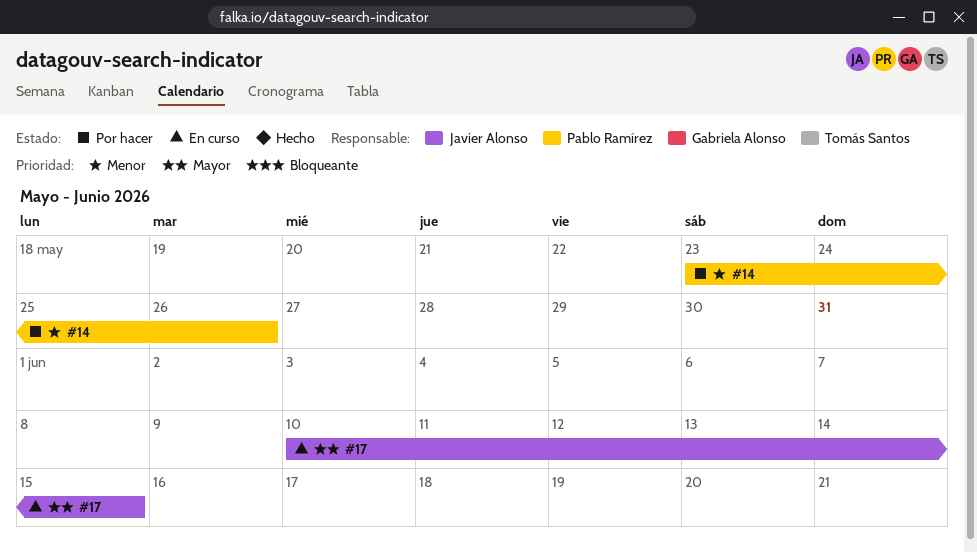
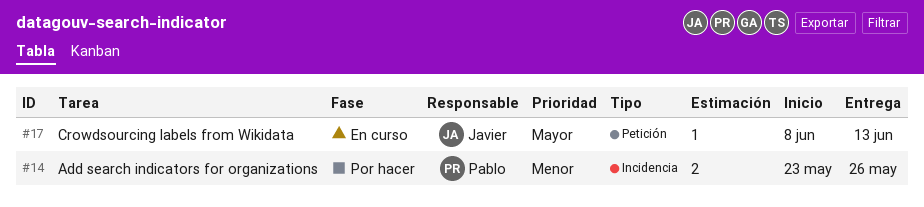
#17, start: Jun 10 -> Jun 8
#17, due: Jun 15 -> Jun 13

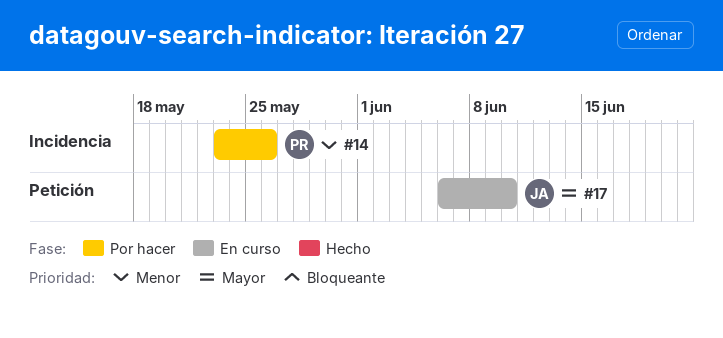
#17, start: Jun 8 -> Jun 6
#17, due: Jun 13 -> Jun 10

